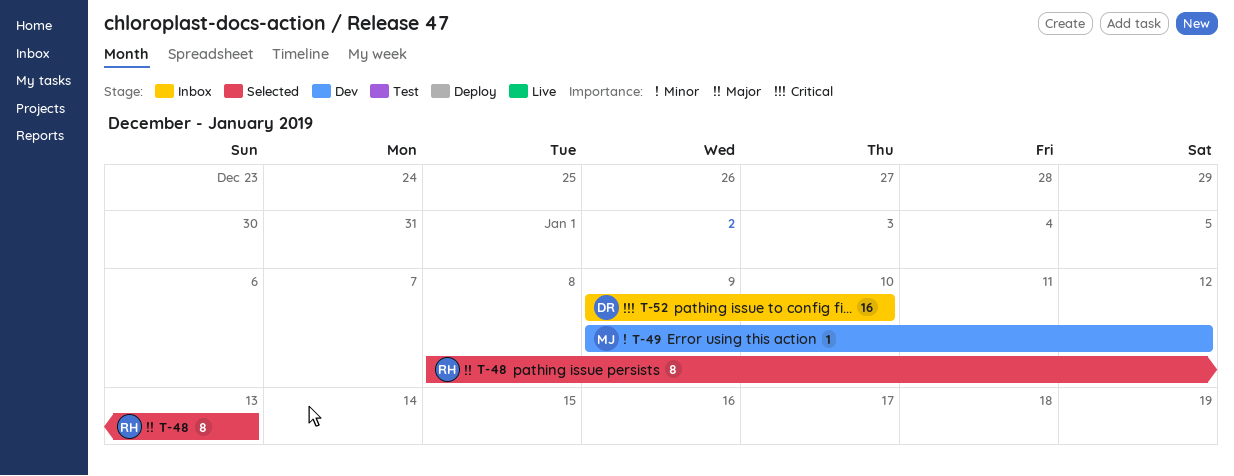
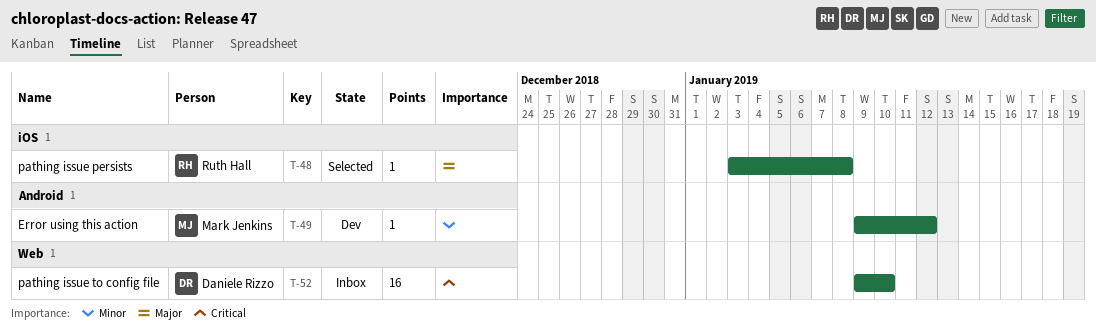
T-48, estimate: 8 -> 1
T-48, start: Jan 8 -> Jan 3
T-48, due: Jan 13 -> Jan 8

